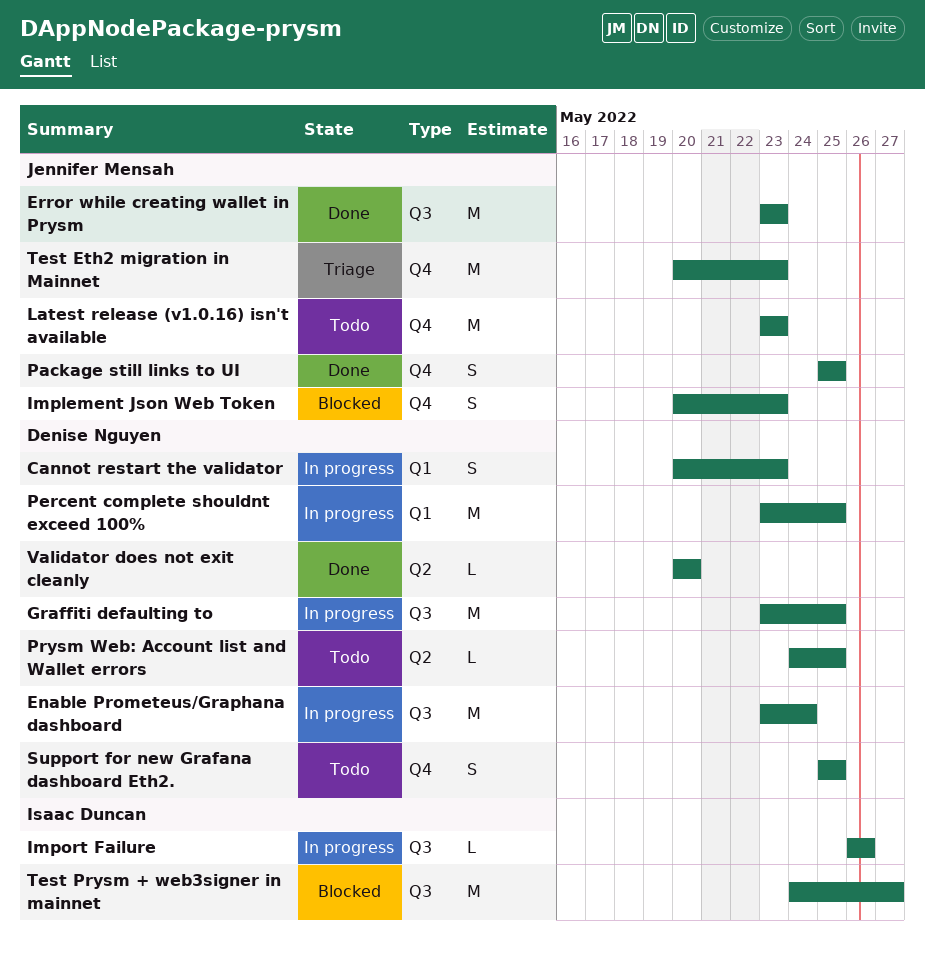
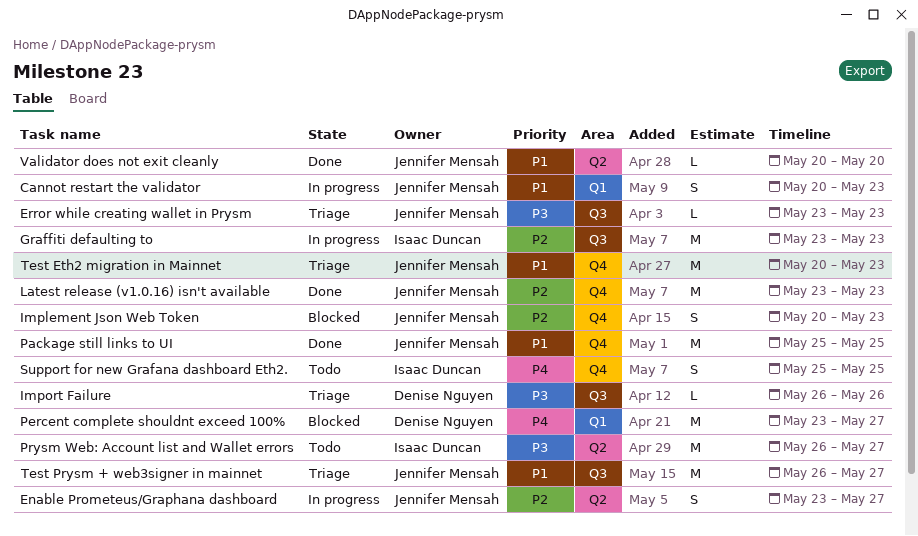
Cannot restart the validator, owner: Denise Nguyen -> Jennifer Mensah
Enable Prometeus/Graphana dashboard, owner: Denise Nguyen -> Jennifer Mensah
Enable Prometeus/Graphana dashboard, label: Q3 -> Q2
Enable Prometeus/Graphana dashboard, estimate: M -> S
Enable Prometeus/Graphana dashboard, due: May 24 -> May 27
Error while creating wallet in Prysm, status: Done -> Triage
Error while creating wallet in Prysm, estimate: M -> L
Graffiti defaulting to, owner: Denise Nguyen -> Isaac Duncan
Graffiti defaulting to, due: May 25 -> May 23
Import Failure, status: In progress -> Triage
Import Failure, owner: Isaac Duncan -> Denise Nguyen
Latest release (v1.0.16) isn't available, status: Todo -> Done
Package still links to UI, estimate: S -> M
Percent complete shouldnt exceed 100%, status: In progress -> Blocked
Percent complete shouldnt exceed 100%, due: May 25 -> May 27
Prysm Web: Account list and Wallet errors, owner: Denise Nguyen -> Isaac Duncan
Prysm Web: Account list and Wallet errors, estimate: L -> M
Prysm Web: Account list and Wallet errors, start: May 24 -> May 26
Prysm Web: Account list and Wallet errors, due: May 25 -> May 27
Support for new Grafana dashboard Eth2., owner: Denise Nguyen -> Isaac Duncan
Test Prysm + web3signer in mainnet, status: Blocked -> Triage
Test Prysm + web3signer in mainnet, owner: Isaac Duncan -> Jennifer Mensah
Test Prysm + web3signer in mainnet, start: May 24 -> May 26
Validator does not exit cleanly, owner: Denise Nguyen -> Jennifer Mensah

